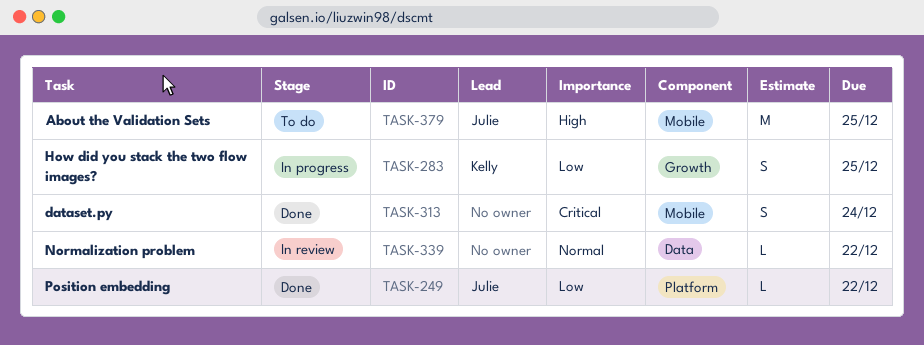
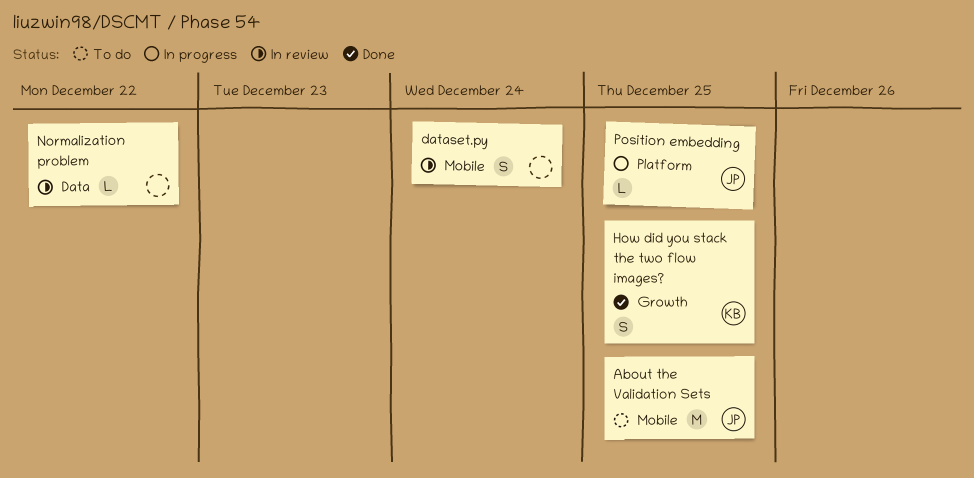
dataset.py, status: Done -> In review
How did you stack the two flow images?, status: In progress -> Done
Position embedding, status: Done -> In progress
Position embedding, due: Dec 22 -> Dec 25

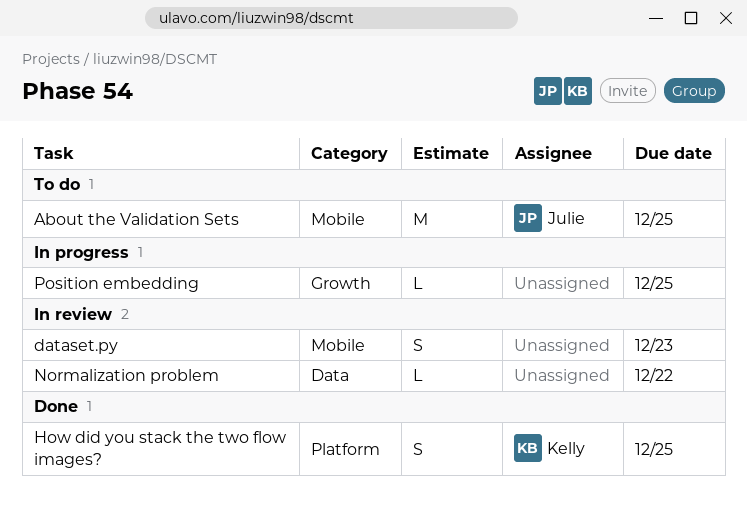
dataset.py, due: Dec 24 -> Dec 23
How did you stack the two flow images?, label: Growth -> Platform
Position embedding, owner: Julie -> none
Position embedding, label: Platform -> Growth

